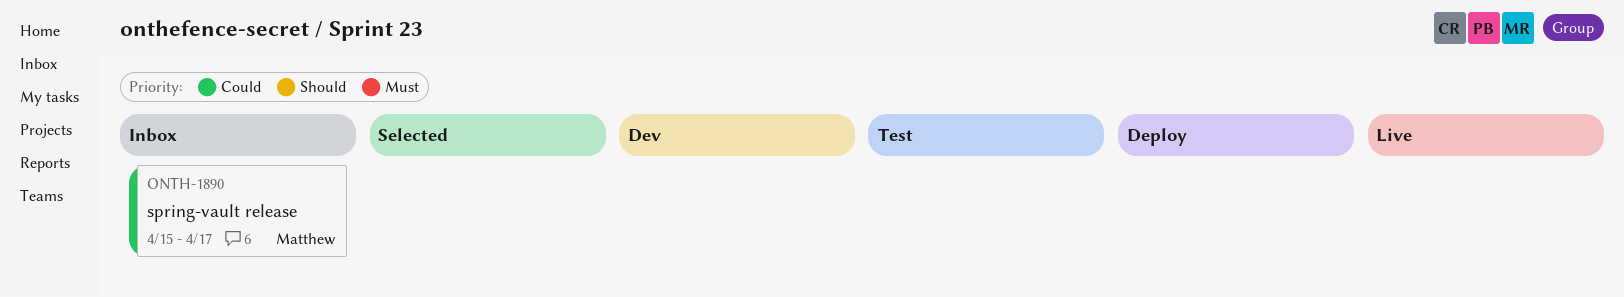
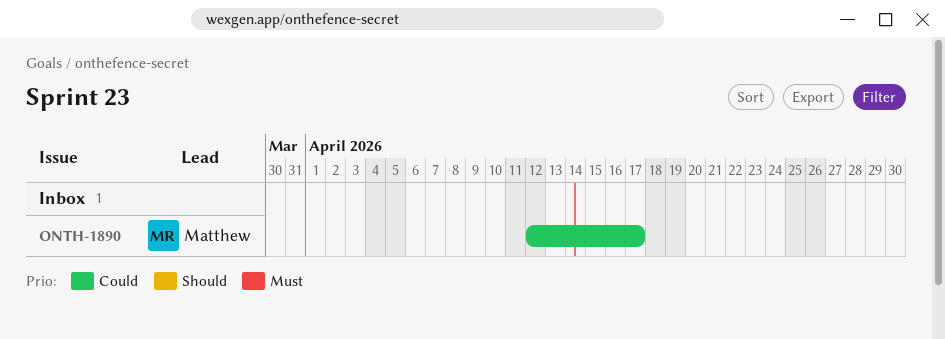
ONTH-1890, start: Apr 15 -> Apr 12

